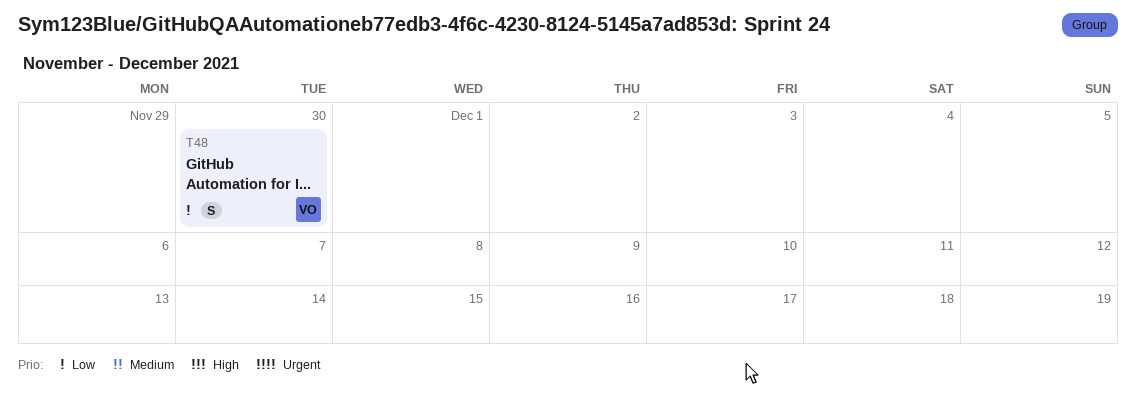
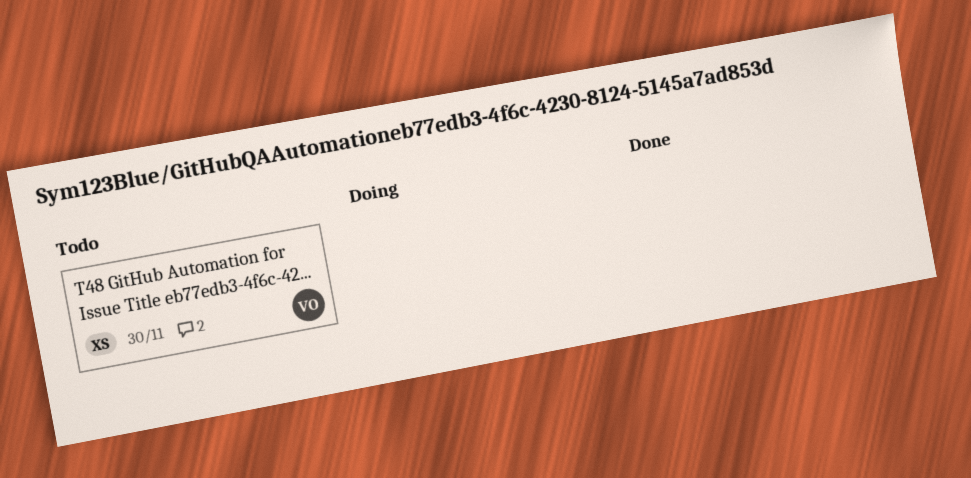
T48, estimate: S -> XS

